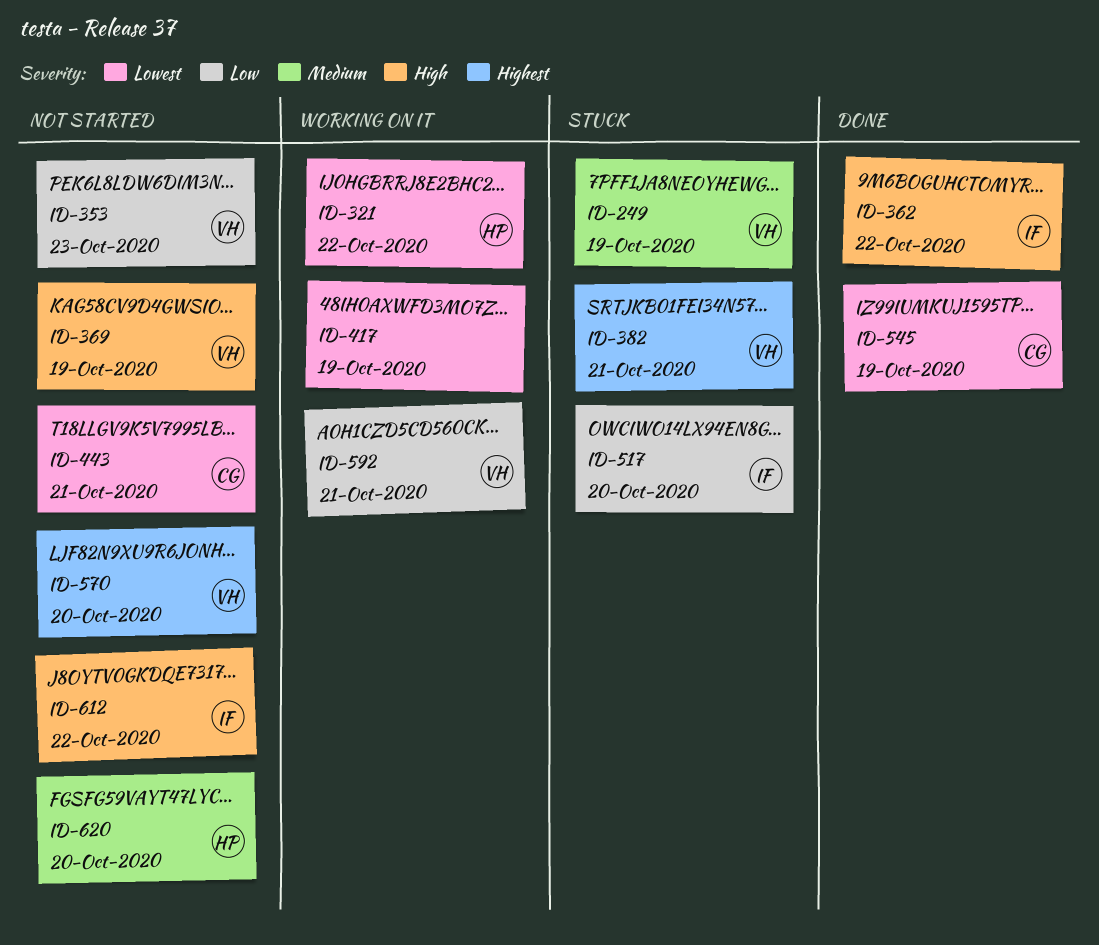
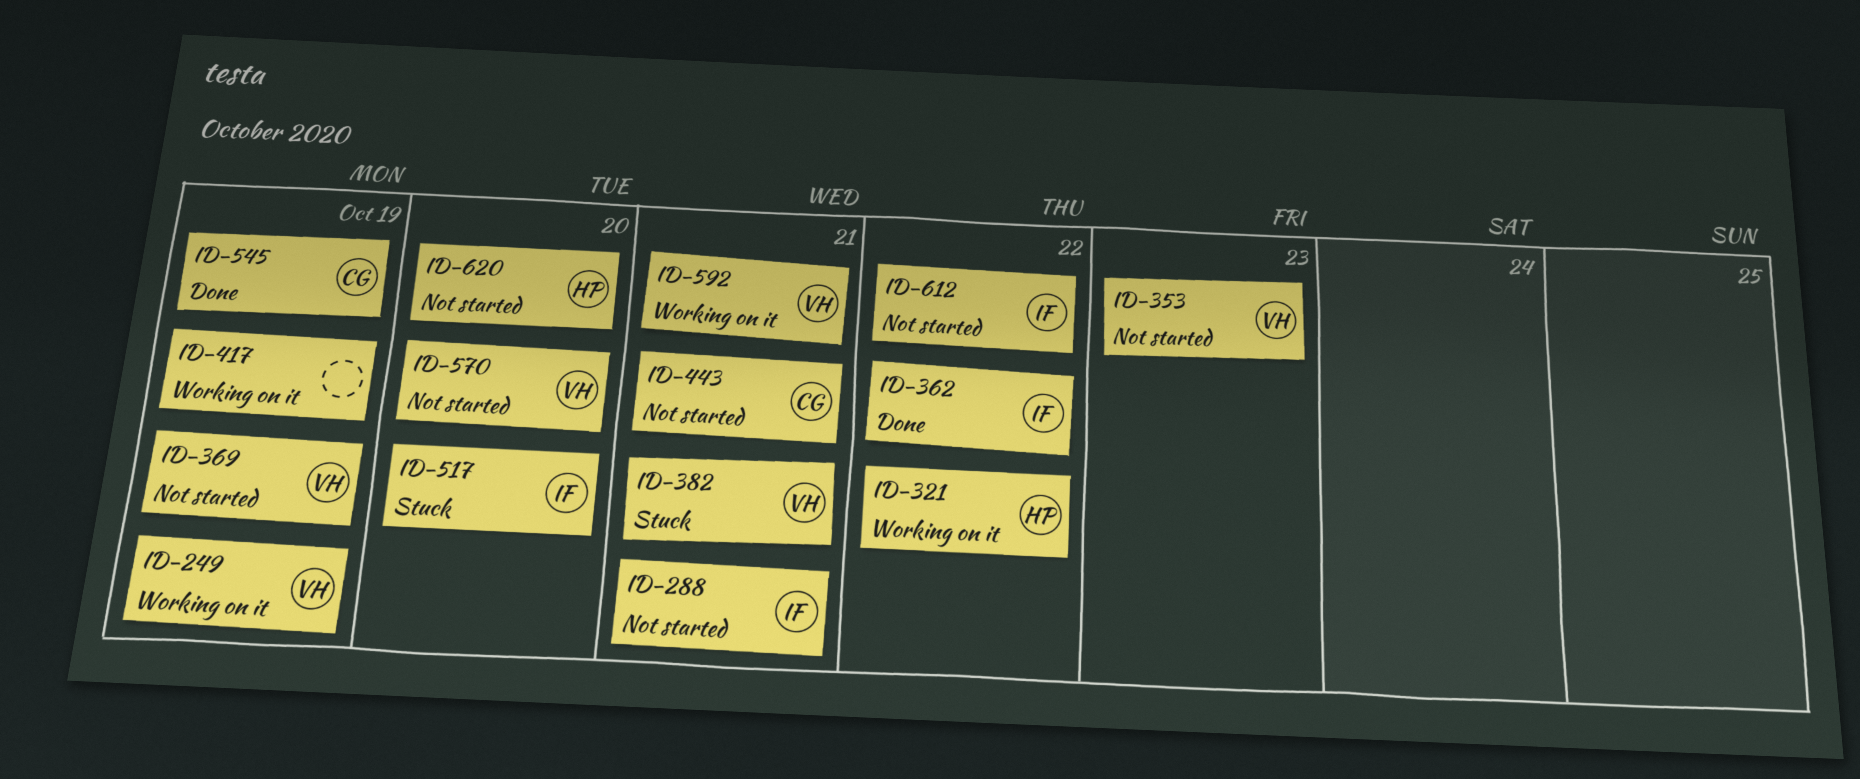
ID-249, status: Stuck -> Working on it
ID-288: none -> present

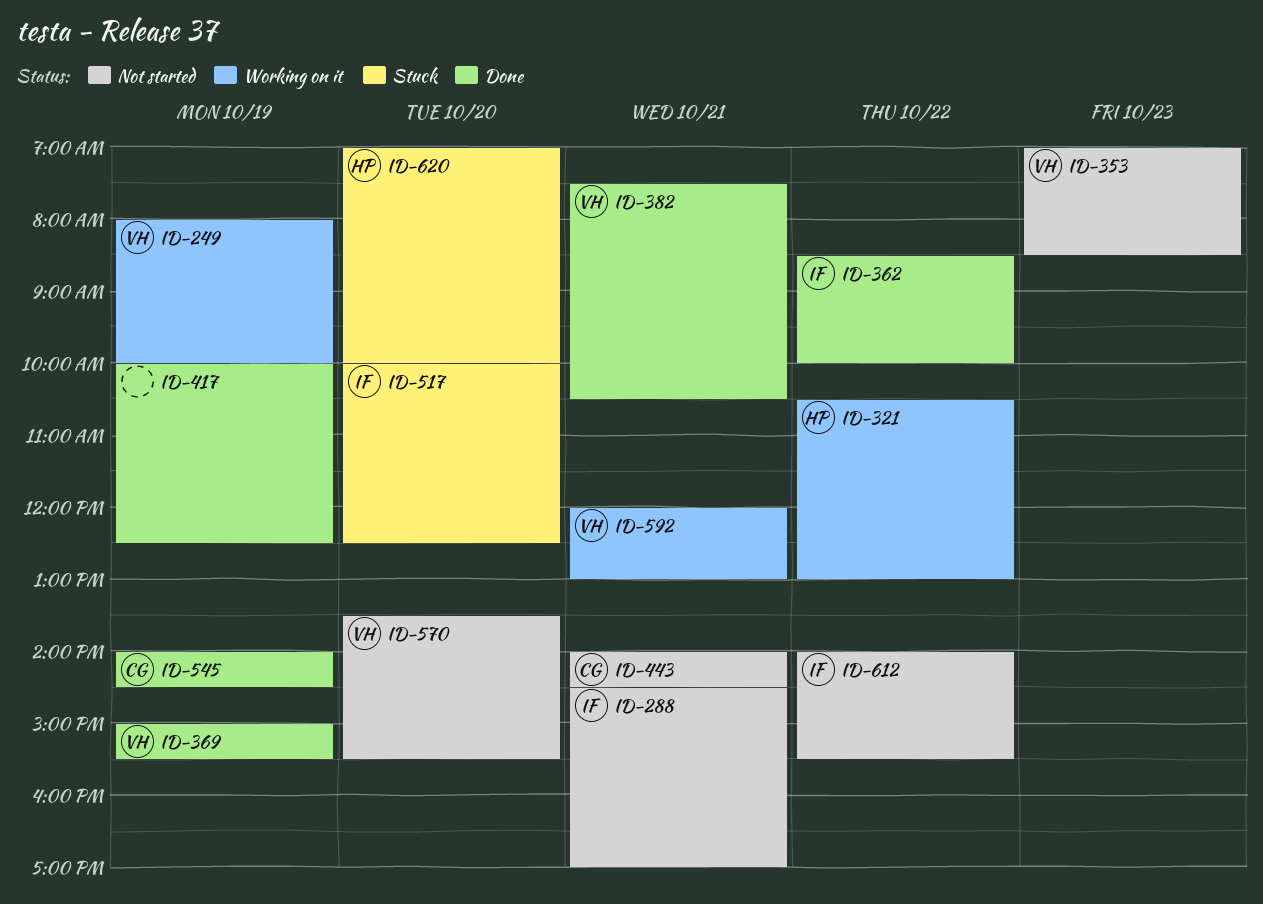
ID-369, status: Not started -> Done
ID-382, status: Stuck -> Done
ID-417, status: Working on it -> Done
ID-620, status: Not started -> Stuck

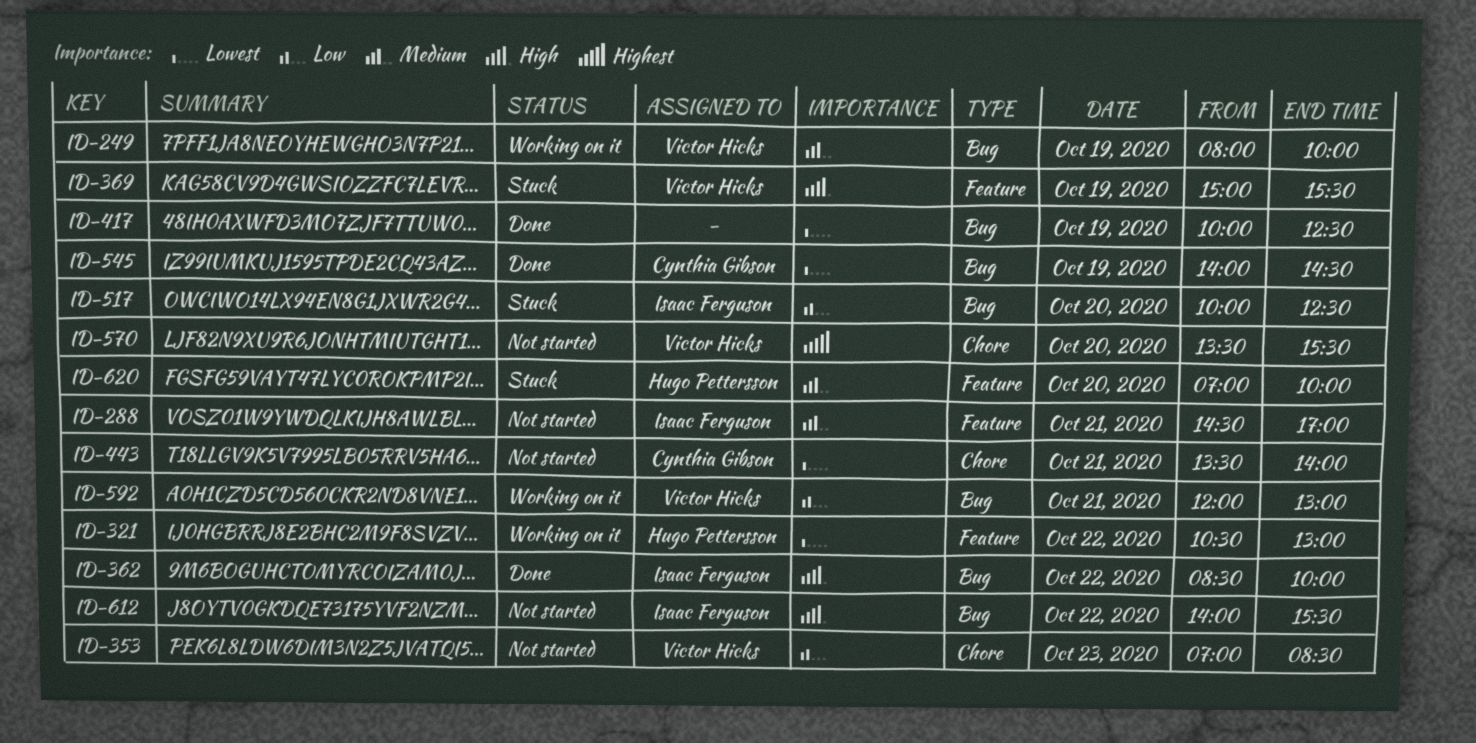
ID-369, status: Done -> Stuck
ID-382: present -> none
ID-443, begins: 14:00 -> 13:30
ID-443, ends: 14:30 -> 14:00

